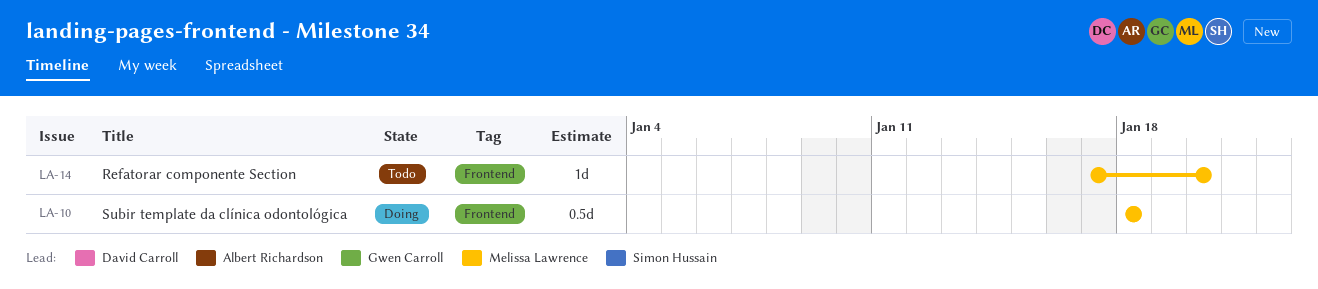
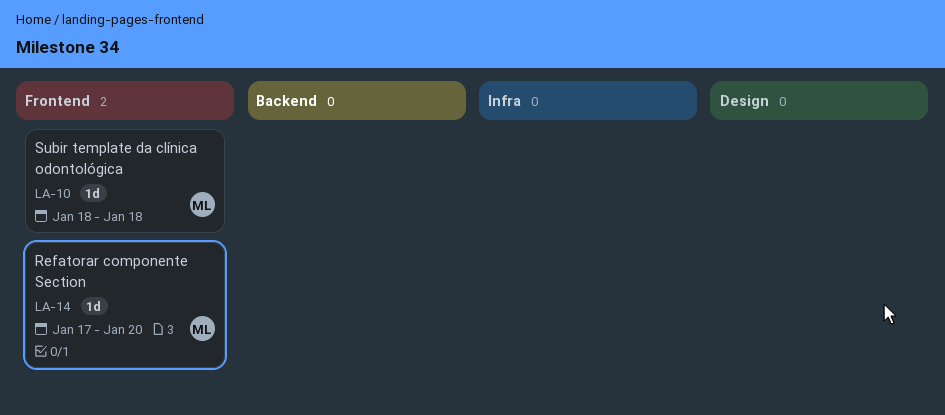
LA-10, estimate: 0.5d -> 1d

